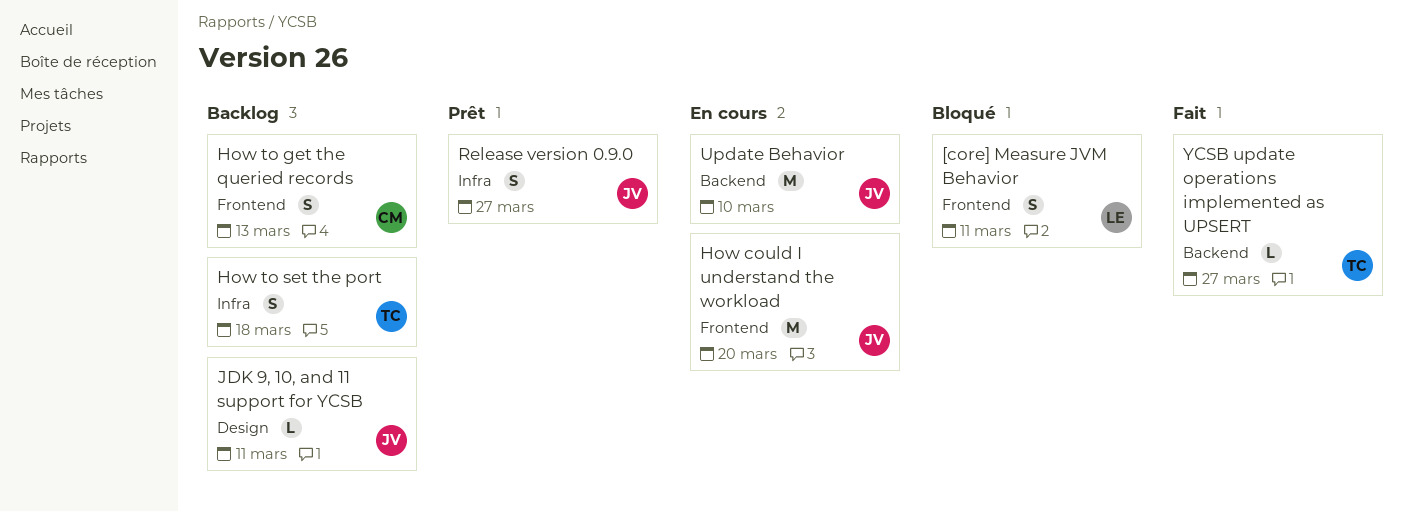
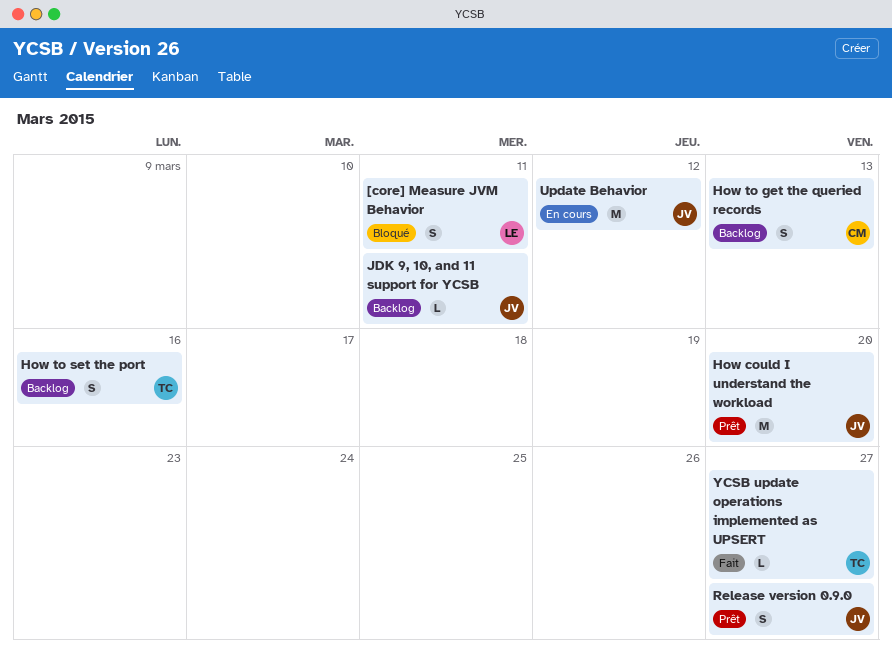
How could I understand the workload, status: En cours -> Prêt
How to set the port, due: Mar 18 -> Mar 16
Update Behavior, due: Mar 10 -> Mar 12

